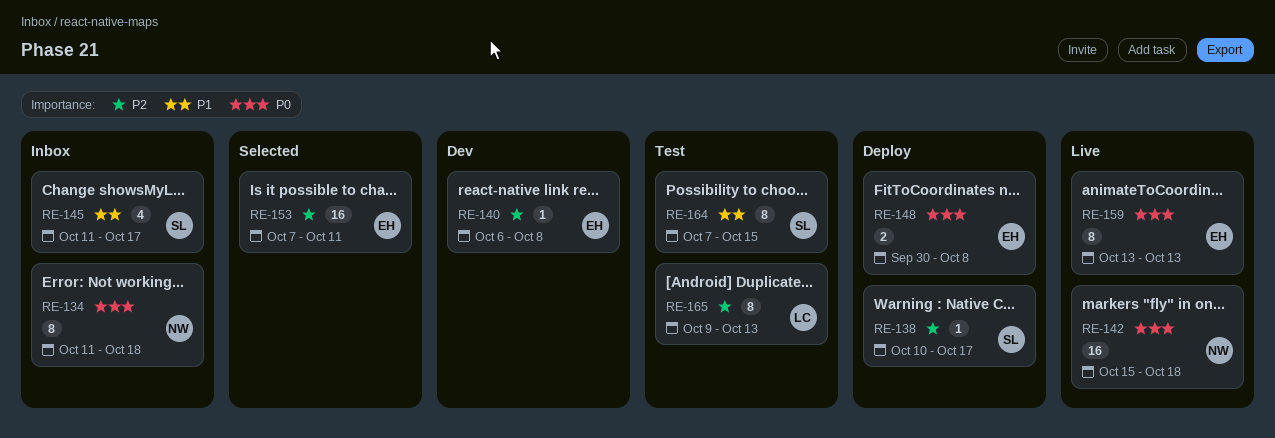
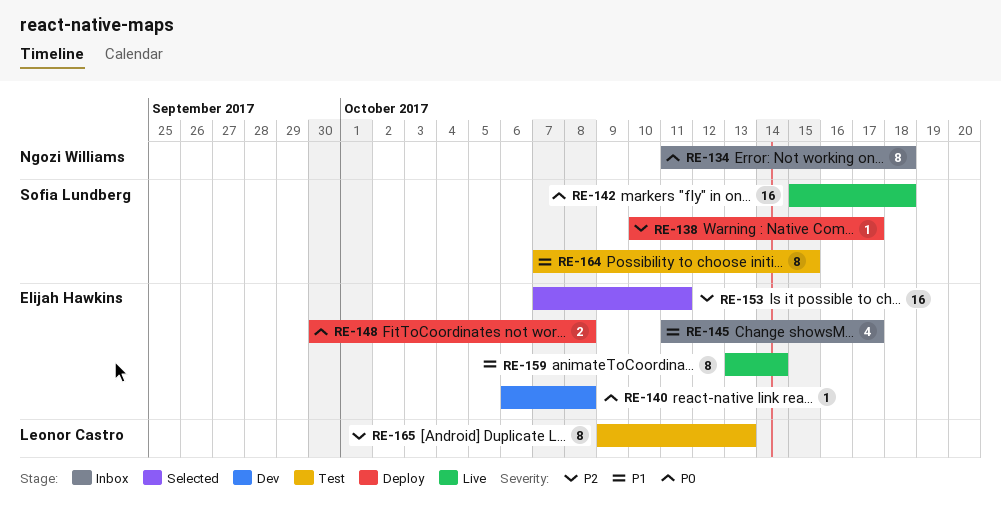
RE-140, priority: P2 -> P0
RE-142, owner: Ngozi Williams -> Sofia Lundberg
RE-145, owner: Sofia Lundberg -> Elijah Hawkins
RE-159, priority: P0 -> P1
RE-159, due: Oct 13 -> Oct 14

